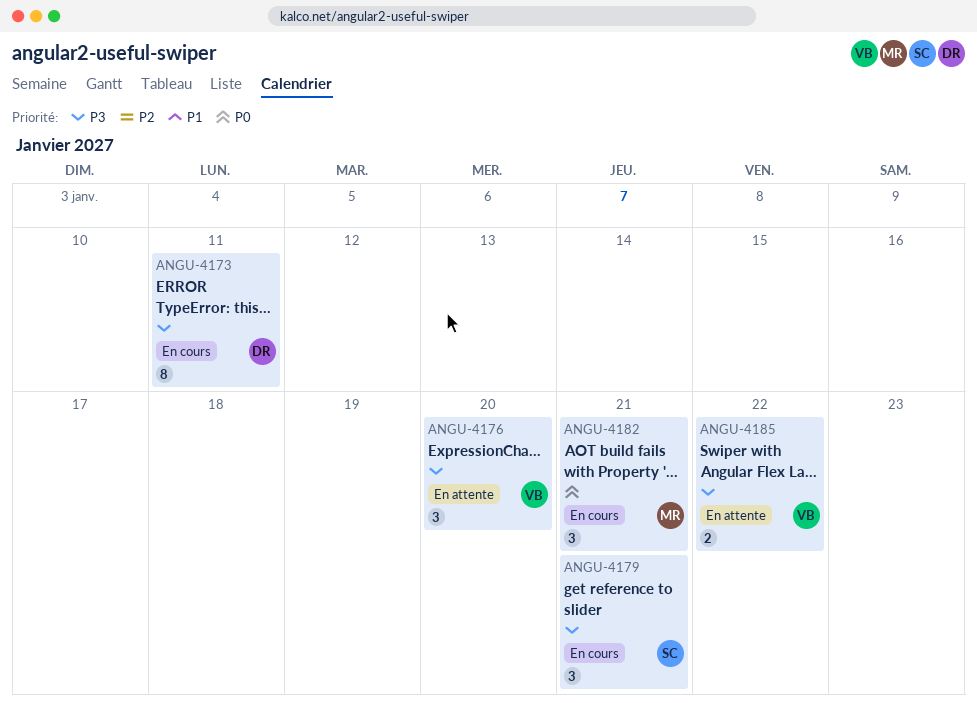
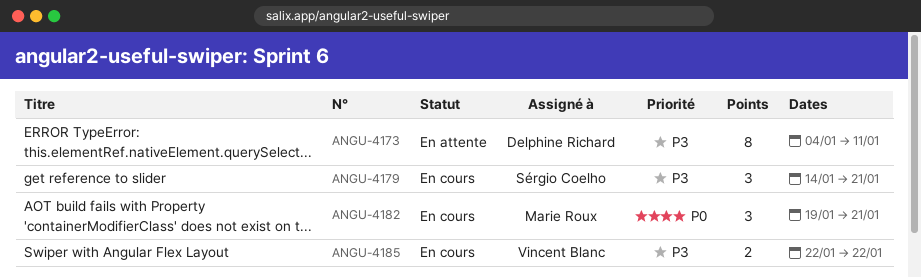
ANGU-4173, status: En cours -> En attente
ANGU-4176: present -> none
ANGU-4185, status: En attente -> En cours

